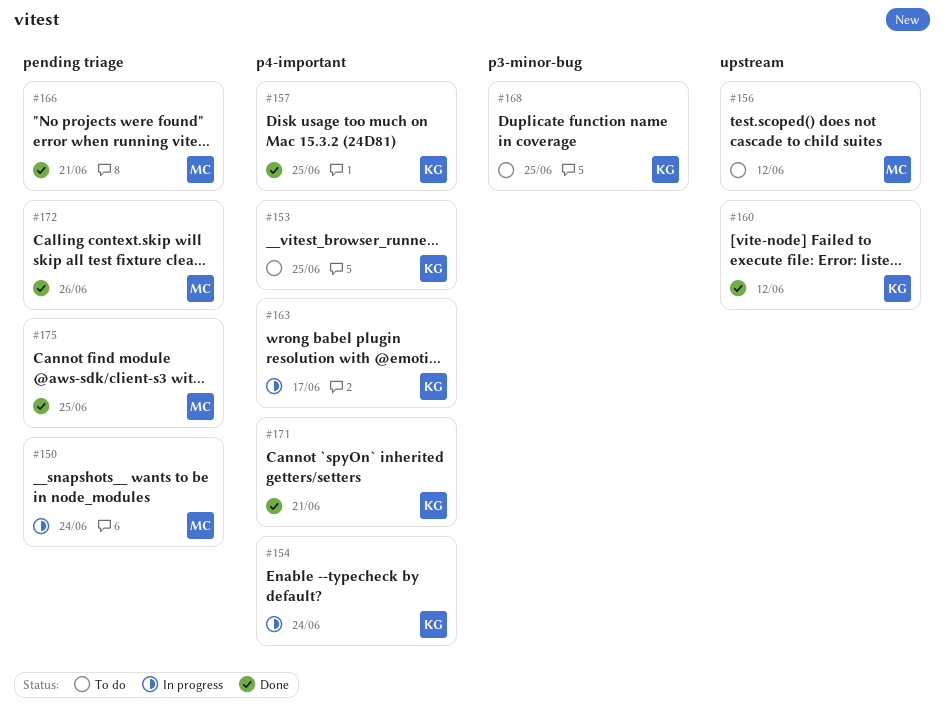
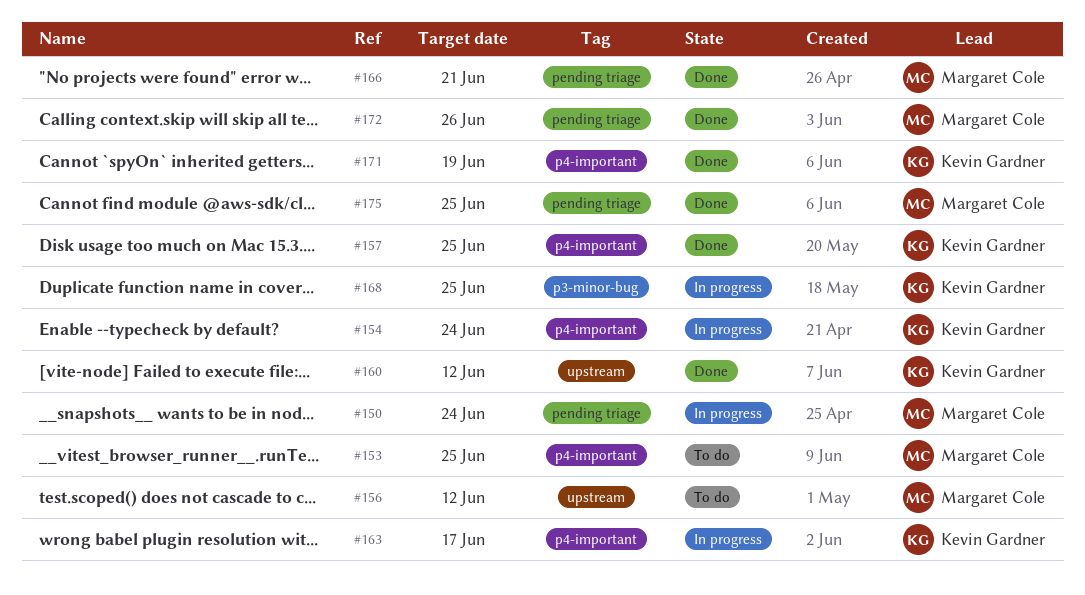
#153, owner: Kevin Gardner -> Margaret Cole
#168, status: To do -> In progress
#171, due: Jun 21 -> Jun 19

